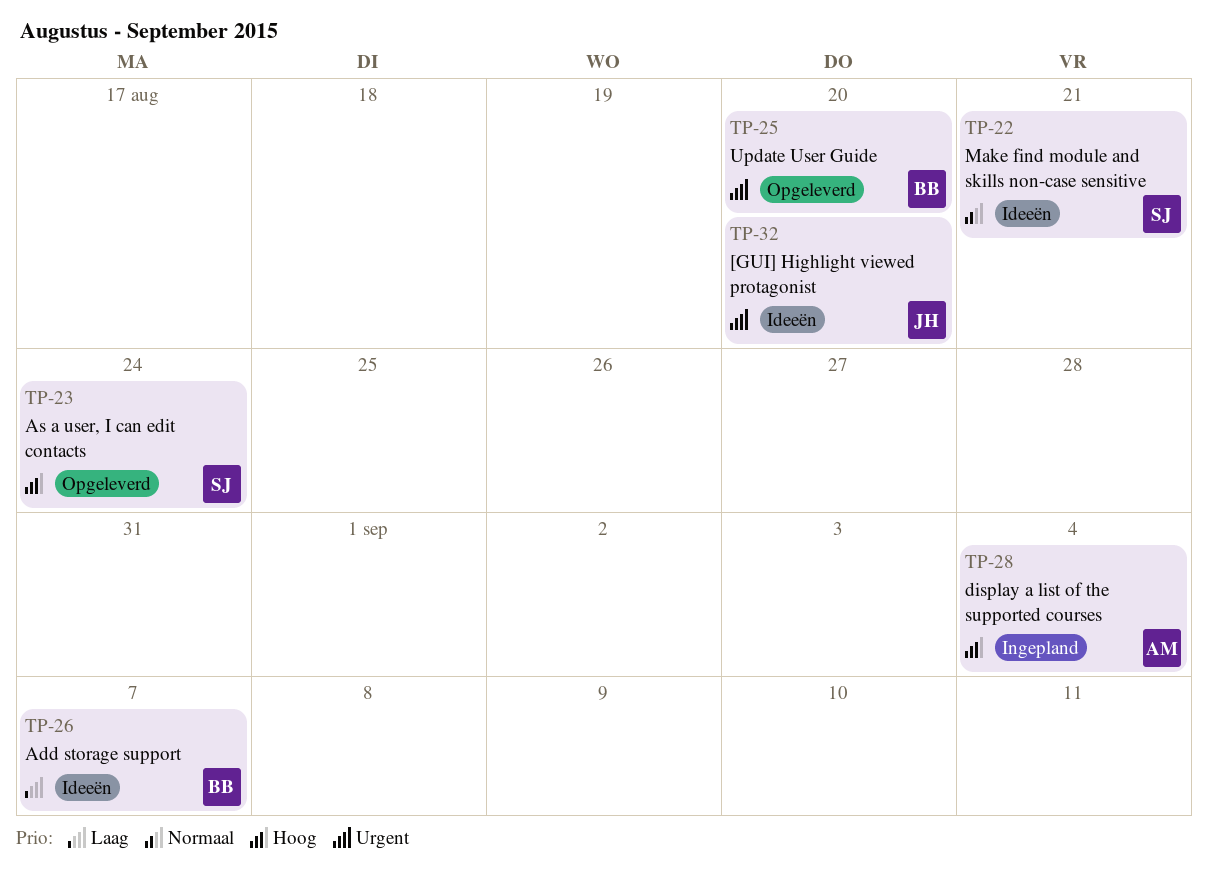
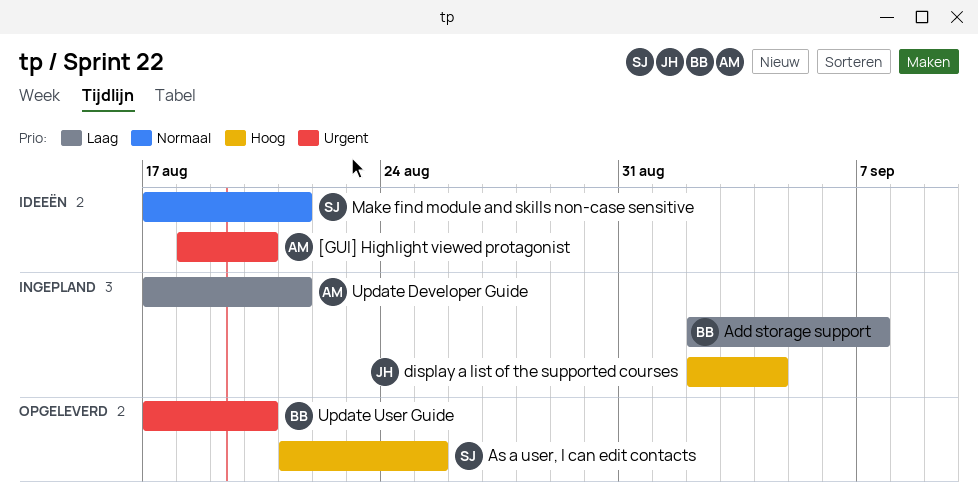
[GUI] Highlight viewed protagonist, owner: JH -> AM
Add storage support, status: Ideeën -> Ingepland
As a user, I can edit contacts, due: Aug 24 -> Aug 25
display a list of the supported courses, owner: AM -> JH
Update Developer Guide: none -> present

